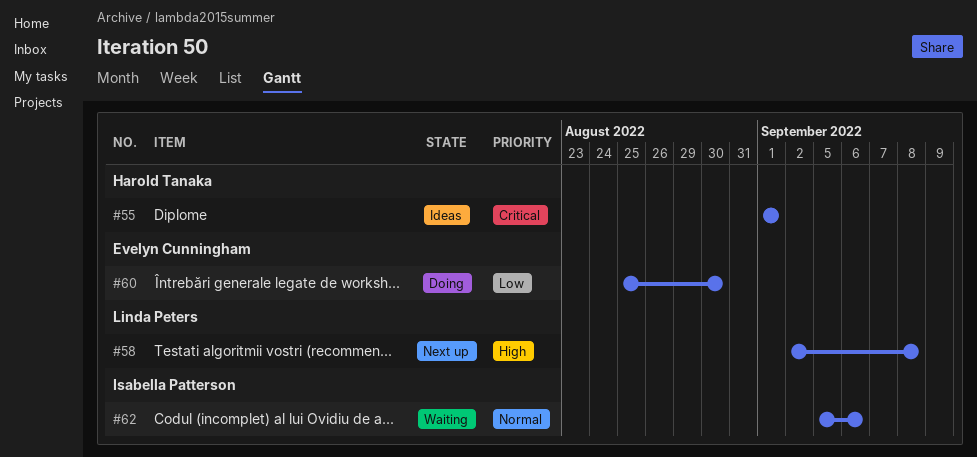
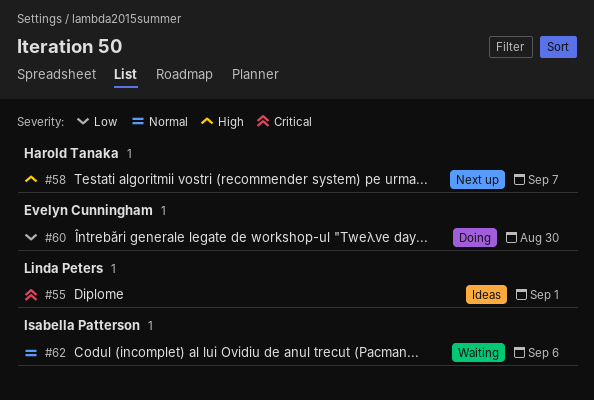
#55, owner: Harold Tanaka -> Linda Peters
#58, owner: Linda Peters -> Harold Tanaka
#58, due: Sep 8 -> Sep 7

